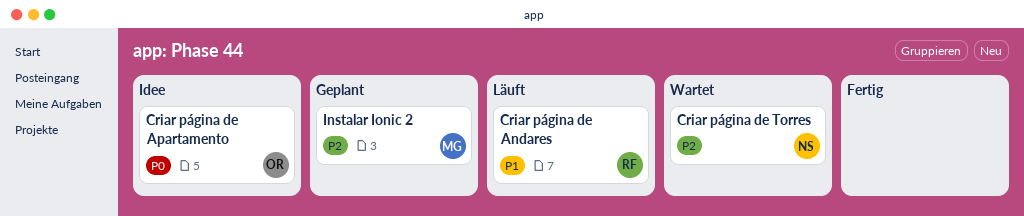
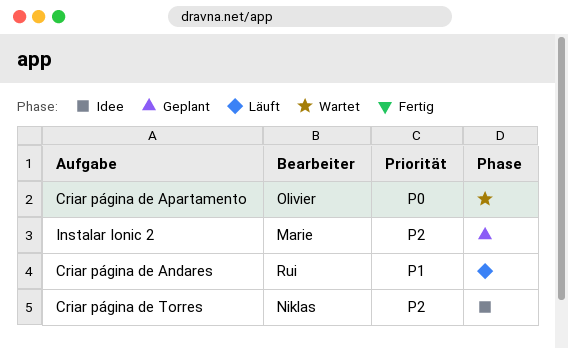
Criar página de Apartamento, status: Idee -> Wartet
Criar página de Torres, status: Wartet -> Idee

